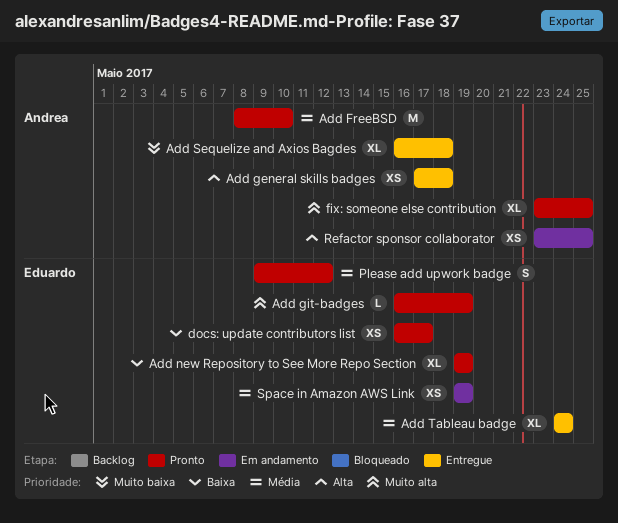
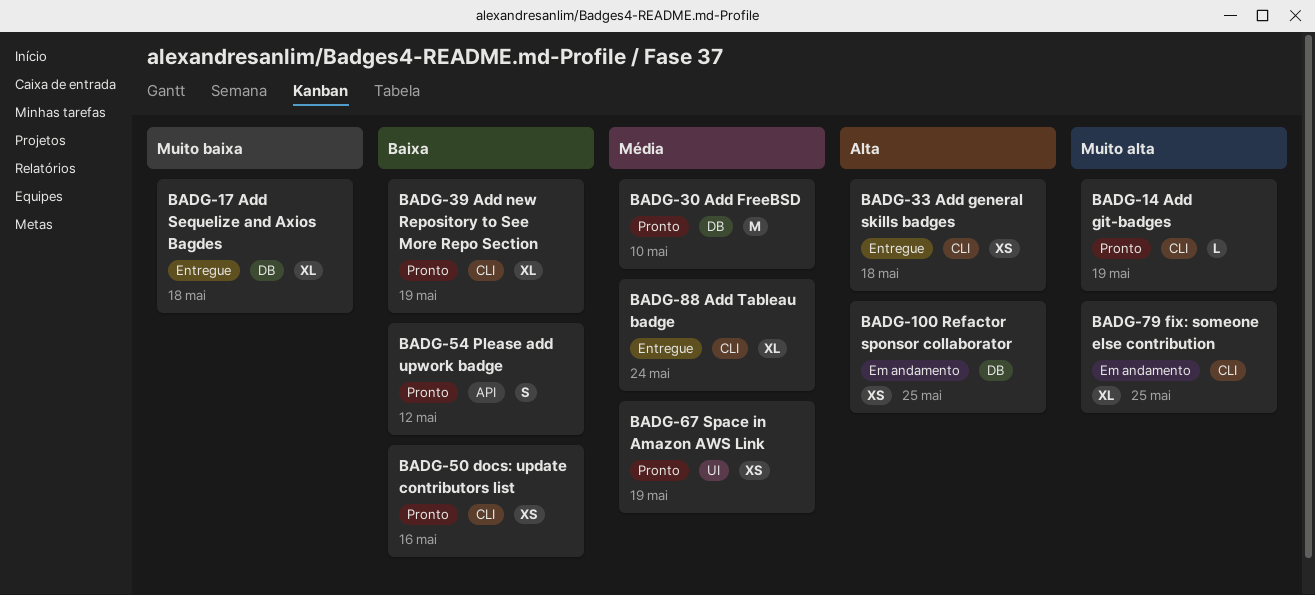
docs: update contributors list, due: May 17 -> May 16
fix: someone else contribution, status: Pronto -> Em andamento
Please add upwork badge, priority: Média -> Baixa
Space in Amazon AWS Link, status: Em andamento -> Pronto

